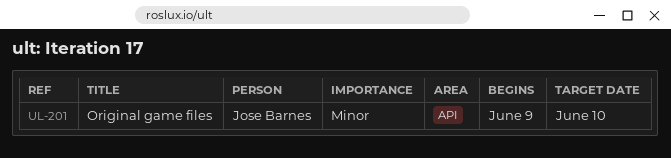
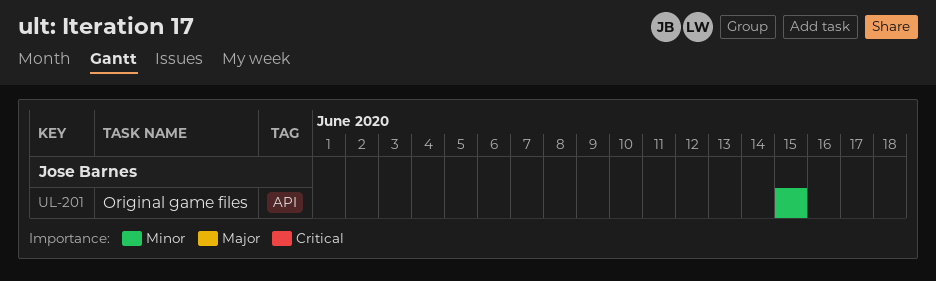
UL-201, start: Jun 9 -> Jun 15
UL-201, due: Jun 10 -> Jun 15

